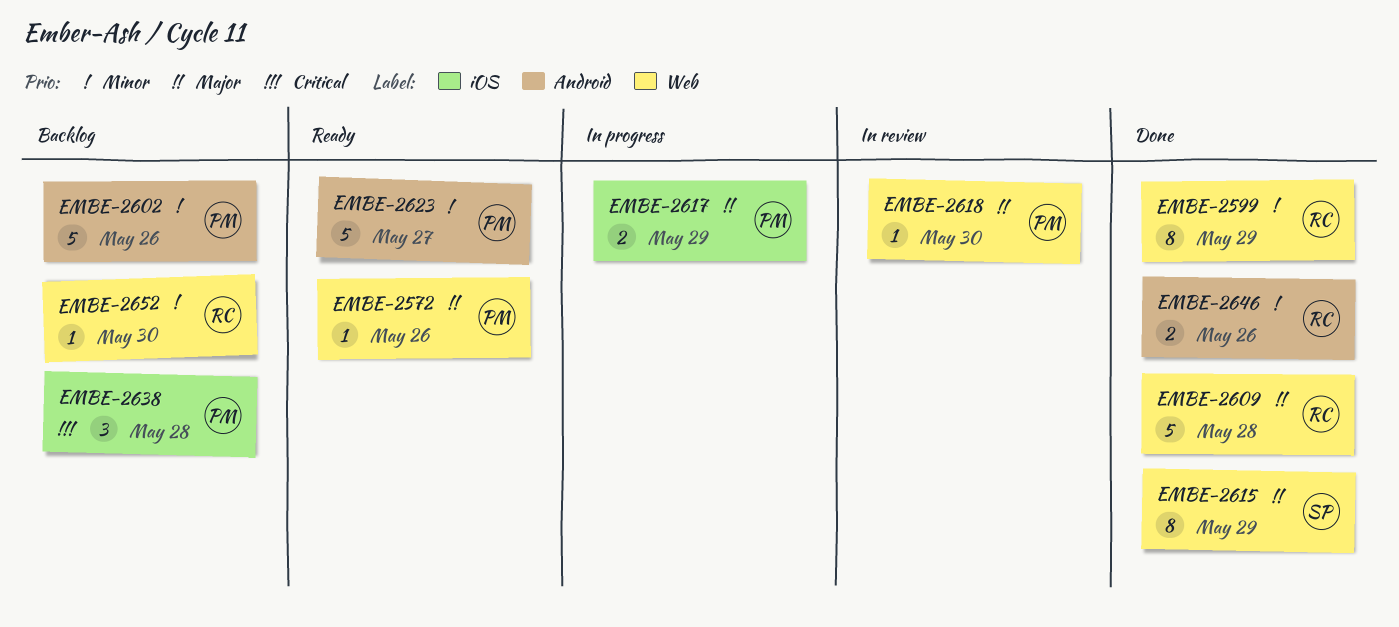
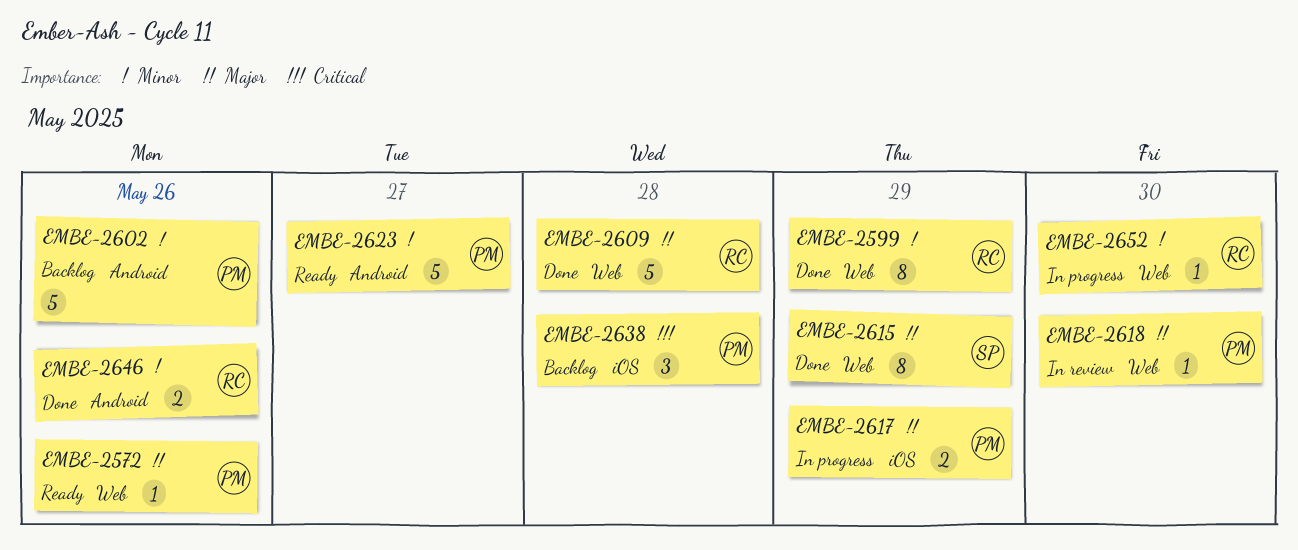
EMBE-2652, status: Backlog -> In progress

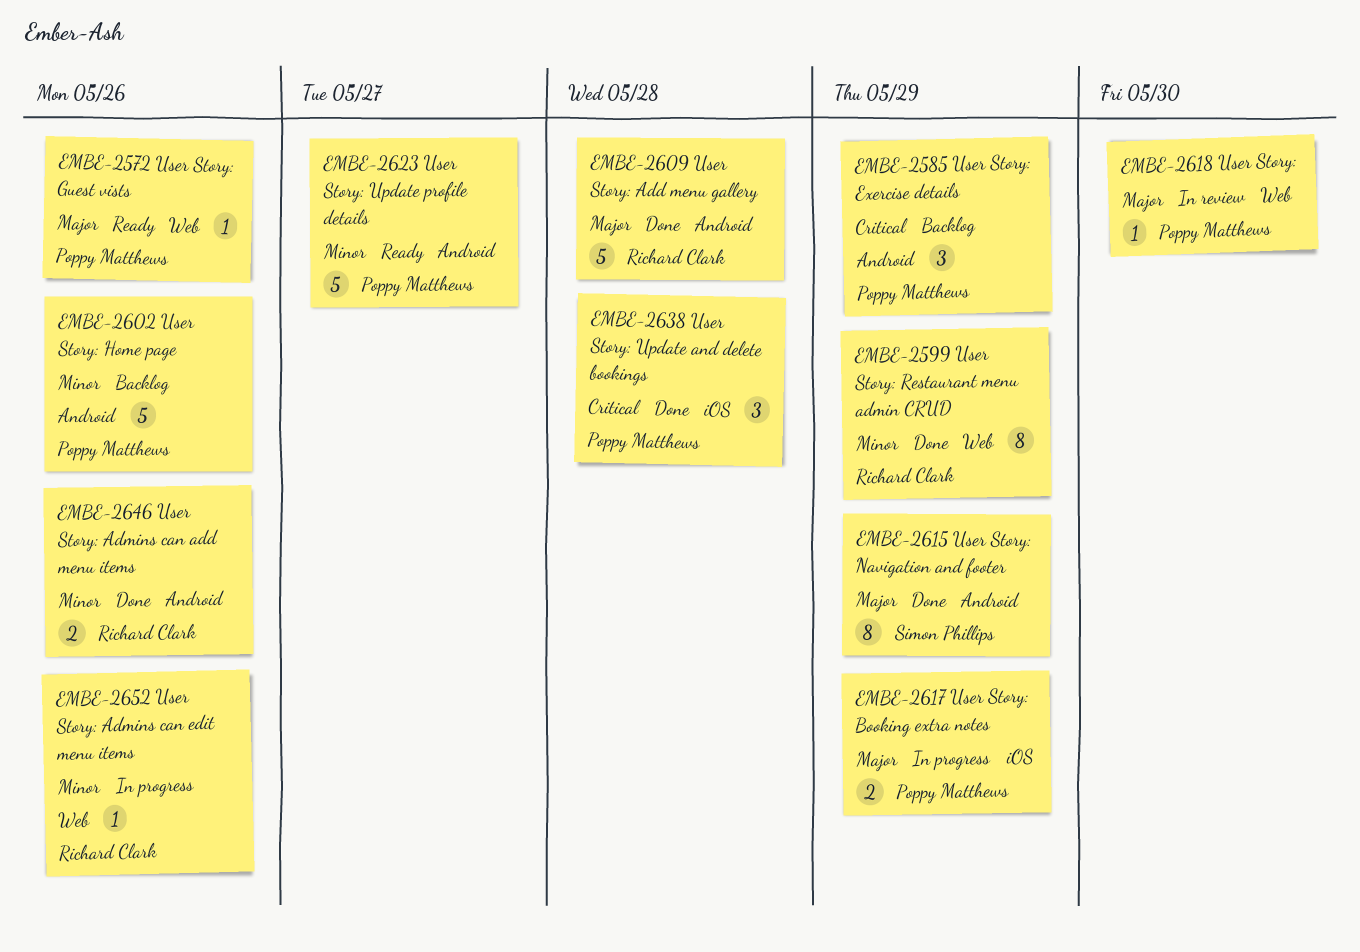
EMBE-2585: none -> present
EMBE-2609, label: Web -> Android
EMBE-2615, label: Web -> Android
EMBE-2638, status: Backlog -> Done
EMBE-2652, due: May 30 -> May 26

